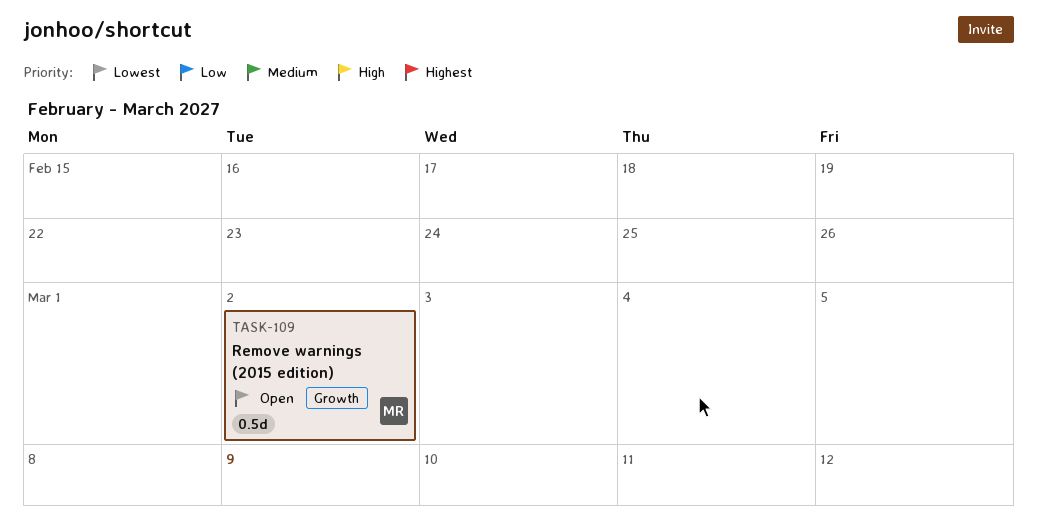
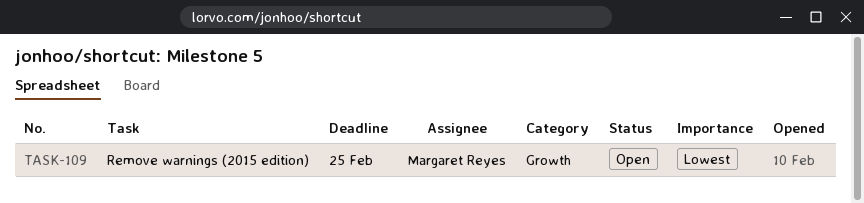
TASK-109, due: Mar 2 -> Feb 25

